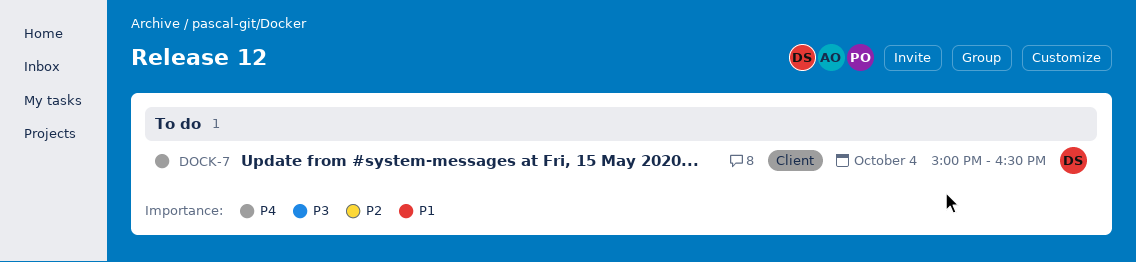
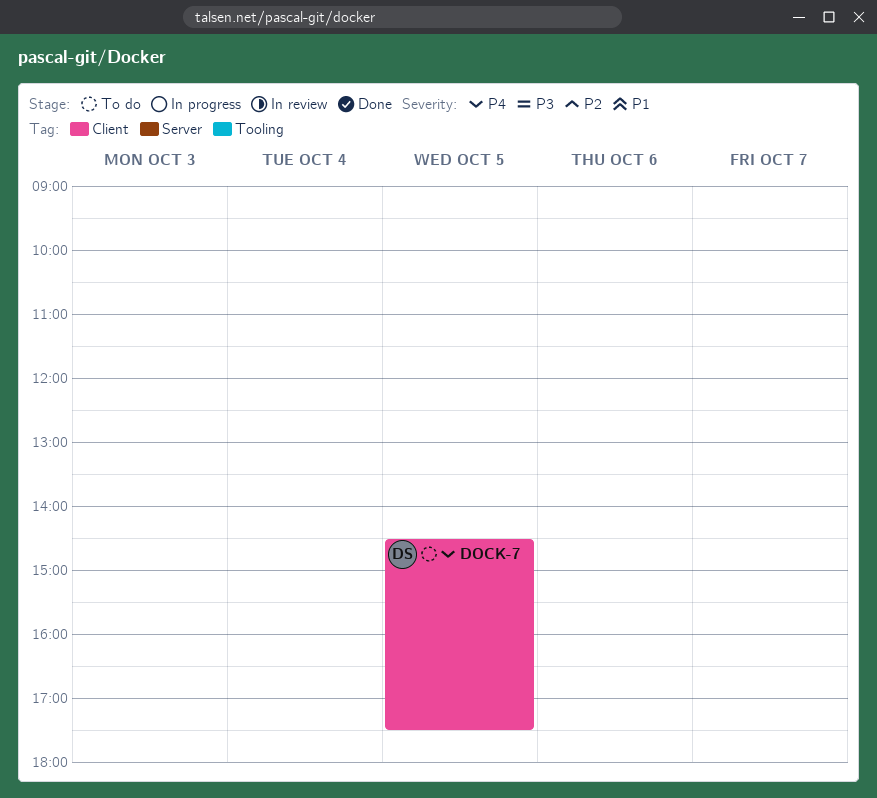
DOCK-7, day: Oct 4 -> Oct 5
DOCK-7, begins: 15:00 -> 14:30
DOCK-7, ends: 16:30 -> 17:30

